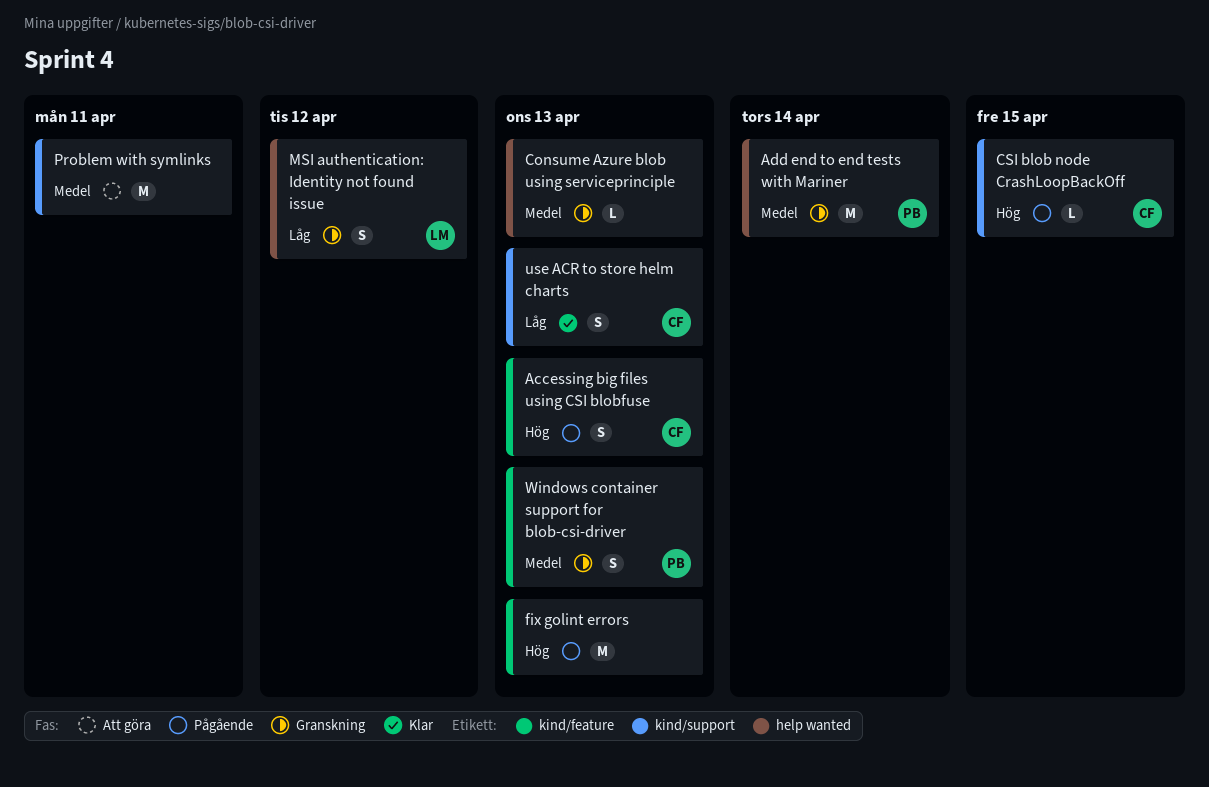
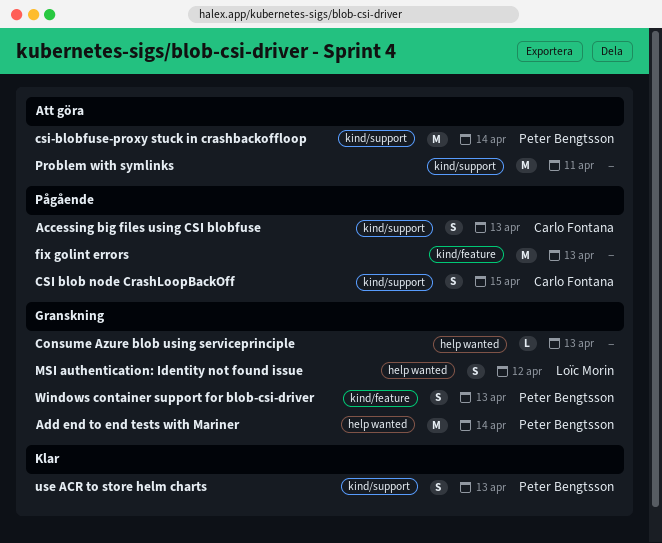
Accessing big files using CSI blobfuse, label: kind/feature -> kind/support
CSI blob node CrashLoopBackOff, estimate: L -> S
csi-blobfuse-proxy stuck in crashbackoffloop: none -> present
use ACR to store helm charts, owner: Carlo Fontana -> Peter Bengtsson

